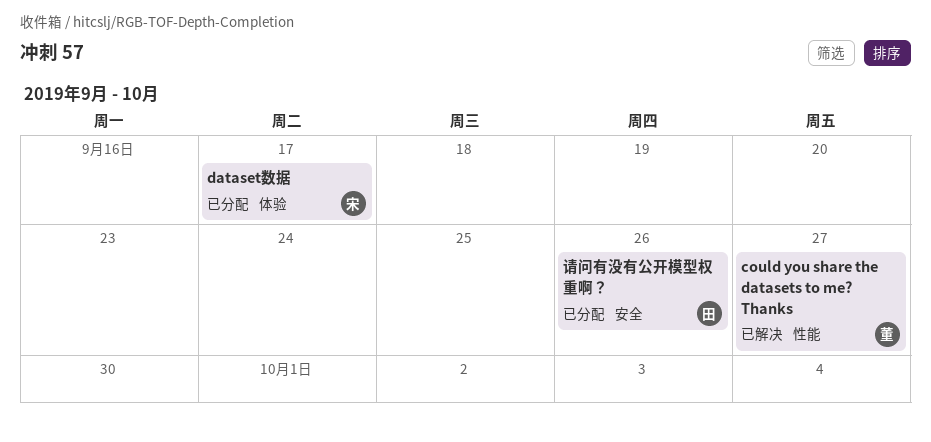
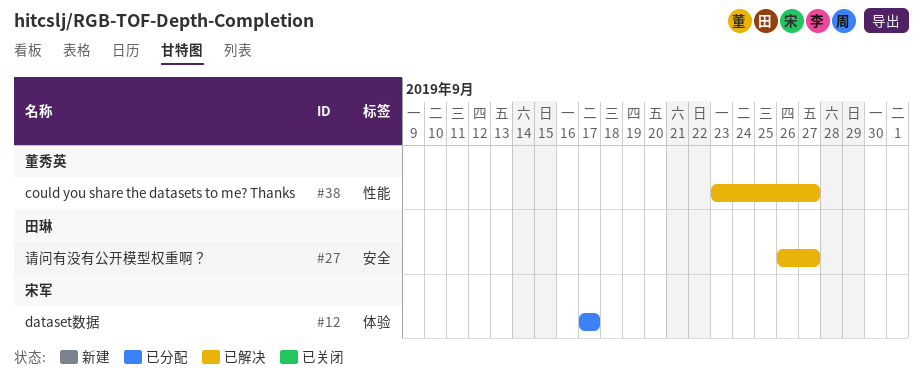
请问有没有公开模型权重啊？, status: 已分配 -> 已解决
请问有没有公开模型权重啊？, due: Sep 26 -> Sep 27

